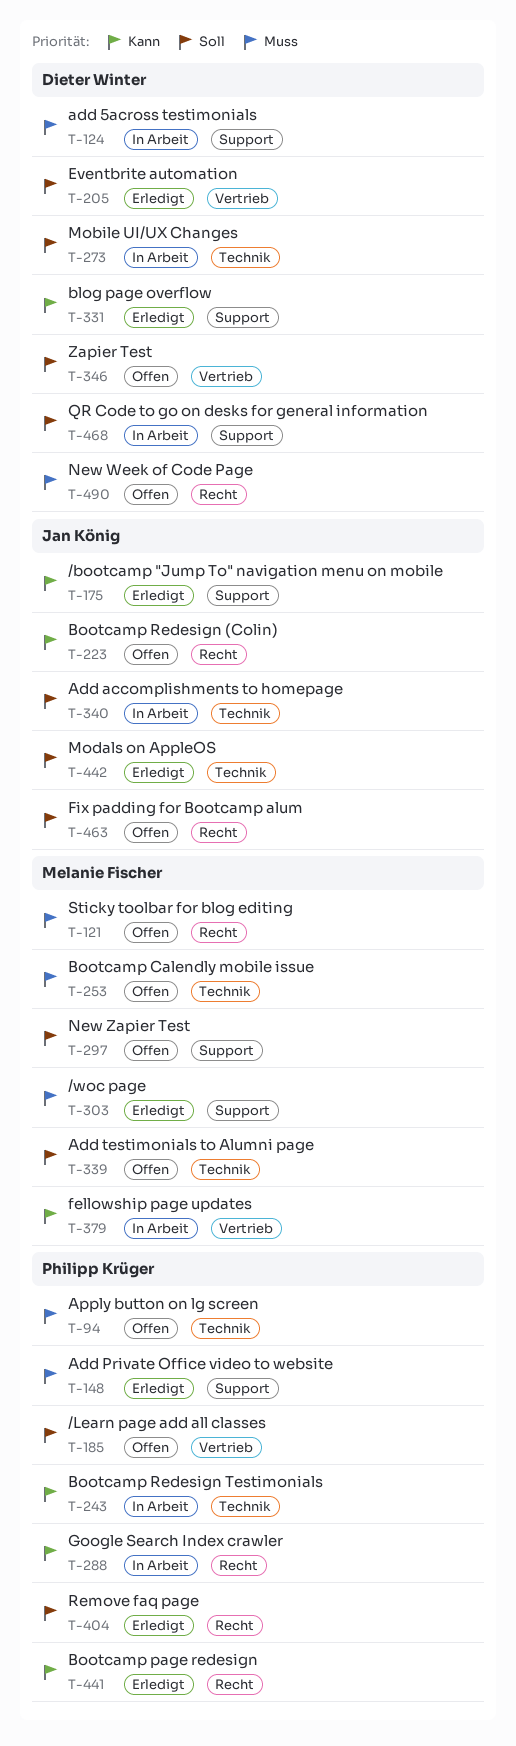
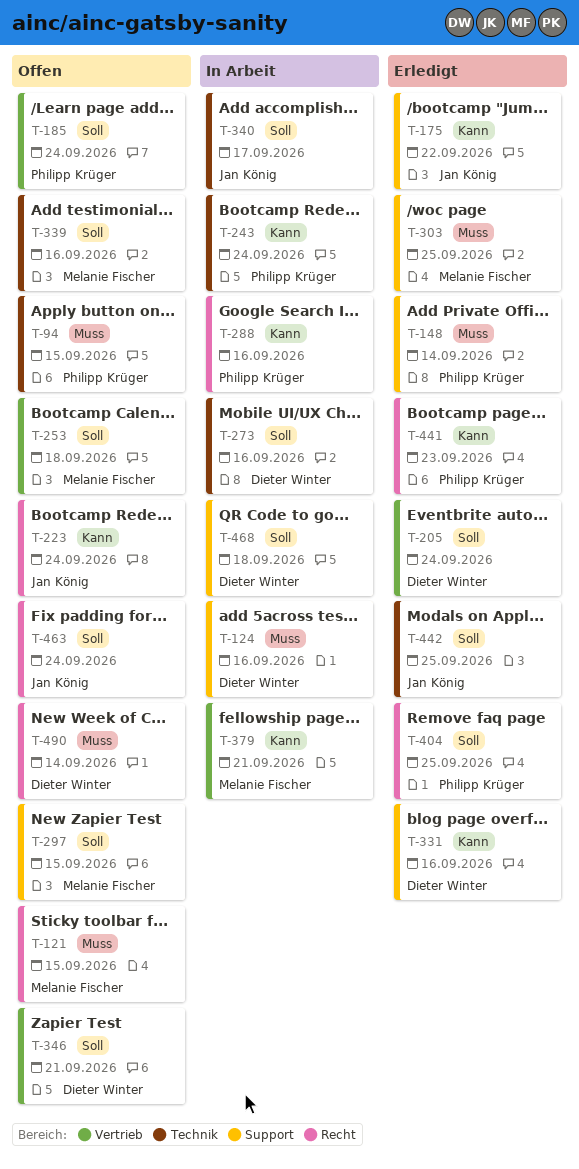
T-253, priority: Muss -> Soll
T-253, label: Technik -> Vertrieb

